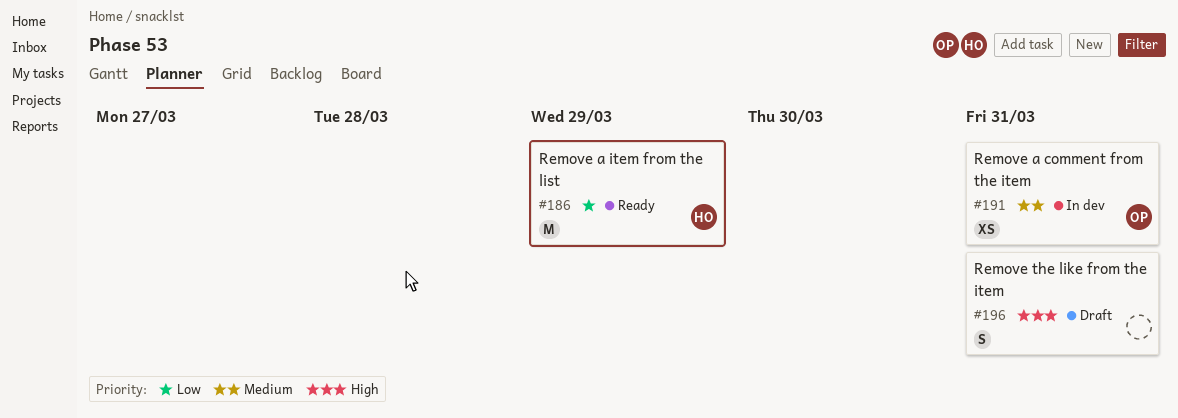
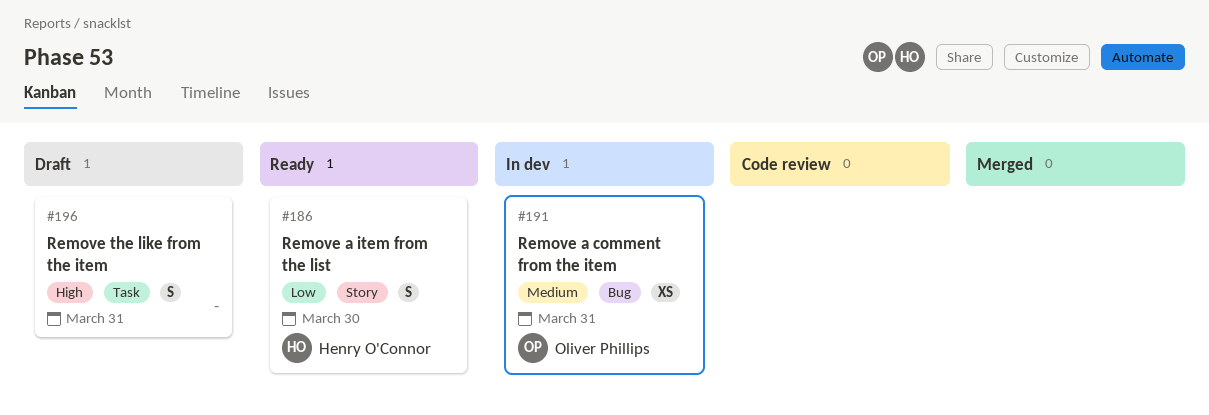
#186, estimate: M -> S
#186, due: Mar 29 -> Mar 30

